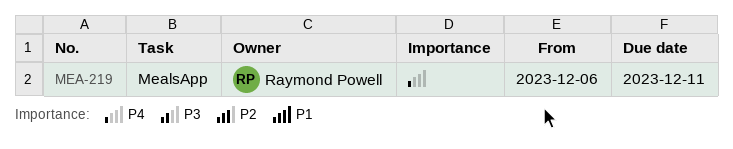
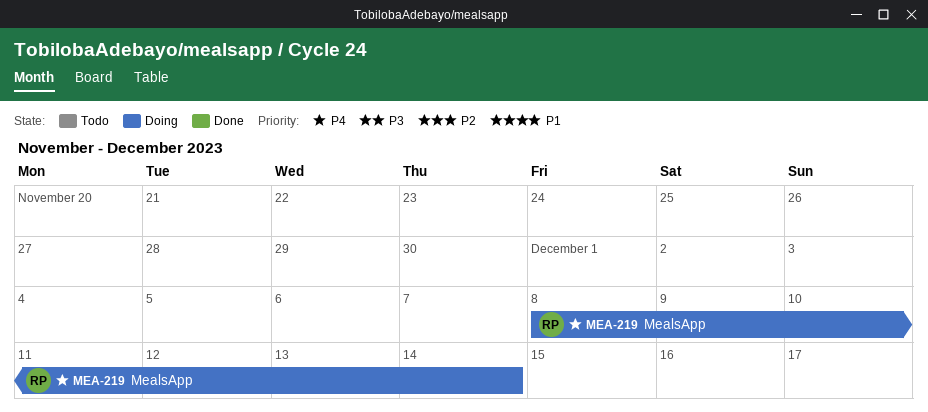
MEA-219, start: Dec 6 -> Dec 8
MEA-219, due: Dec 11 -> Dec 14

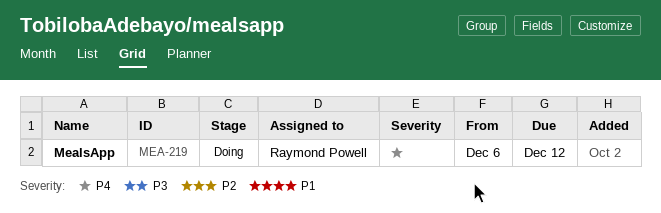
MEA-219, start: Dec 8 -> Dec 6
MEA-219, due: Dec 14 -> Dec 12

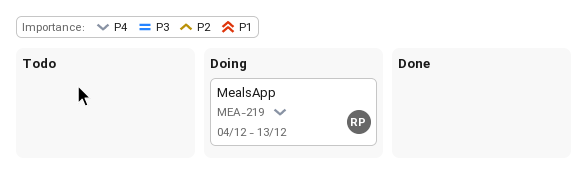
MEA-219, start: Dec 6 -> Dec 4
MEA-219, due: Dec 12 -> Dec 13

